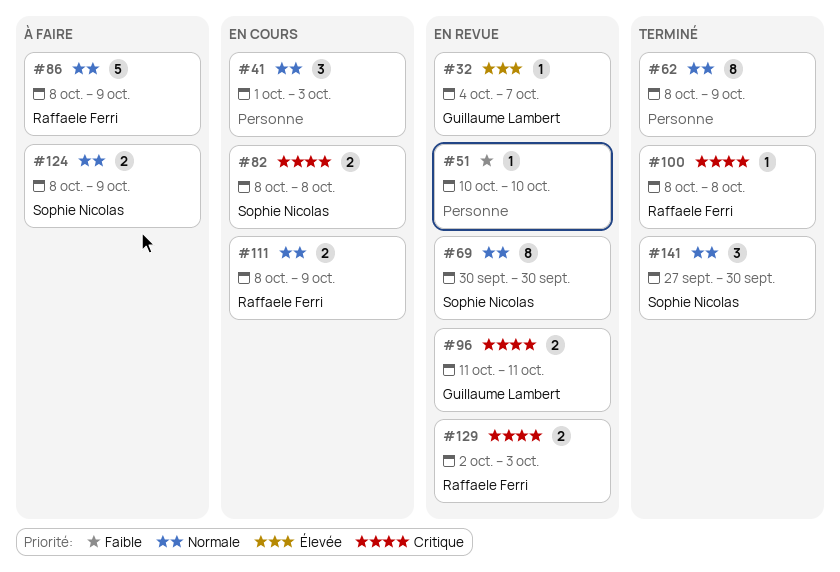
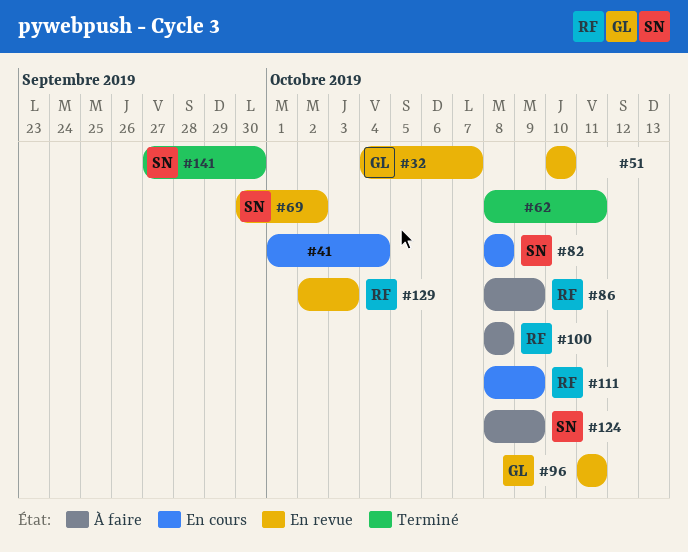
#41, due: Oct 3 -> Oct 4
#62, due: Oct 9 -> Oct 11
#69, due: Sep 30 -> Oct 2
#100, status: Terminé -> À faire

